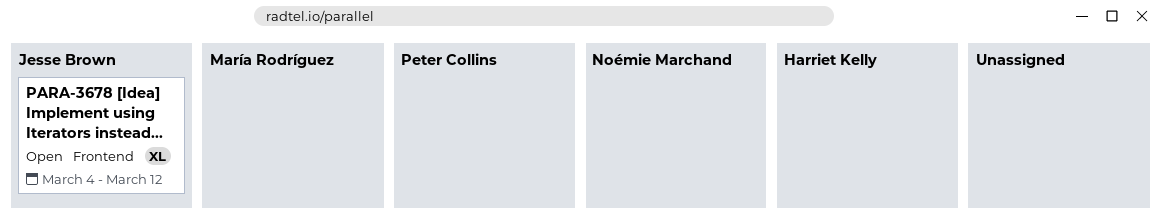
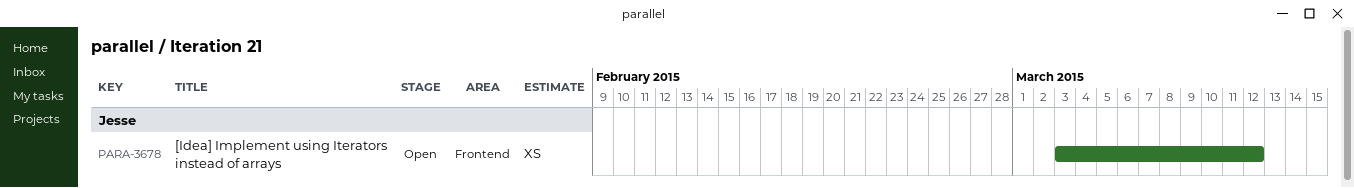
PARA-3678, estimate: XL -> XS
PARA-3678, start: Mar 4 -> Mar 3

